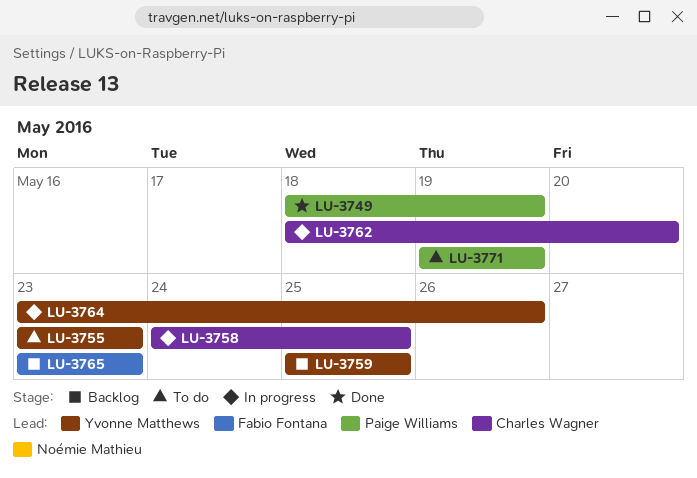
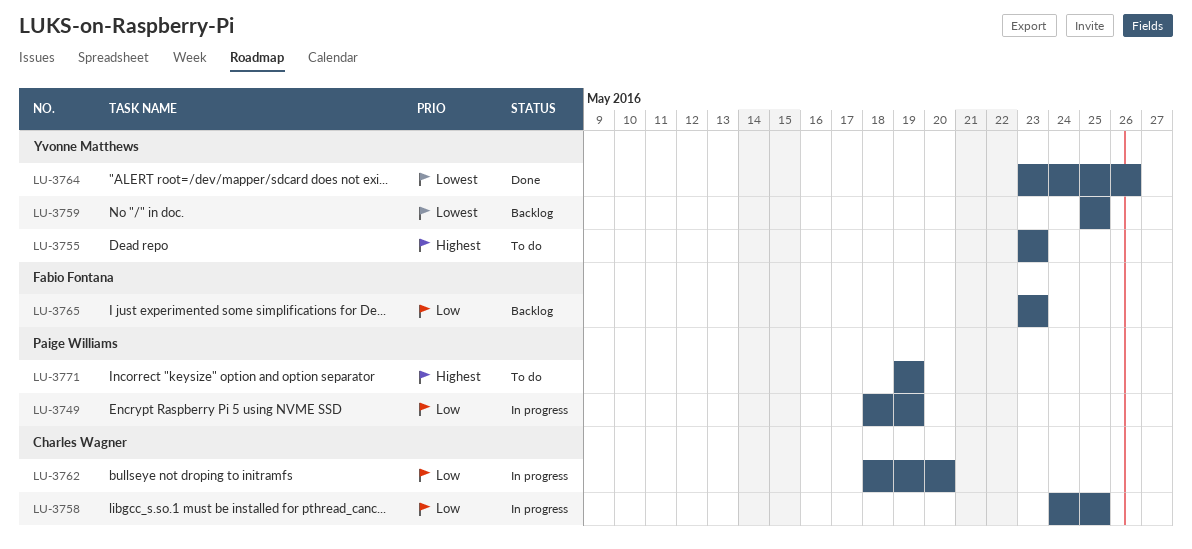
LU-3749, status: Done -> In progress
LU-3764, status: In progress -> Done

